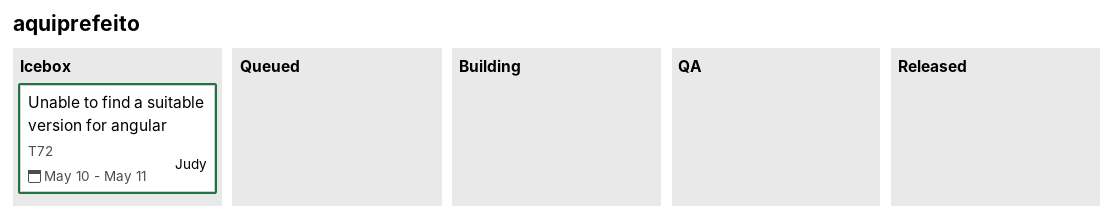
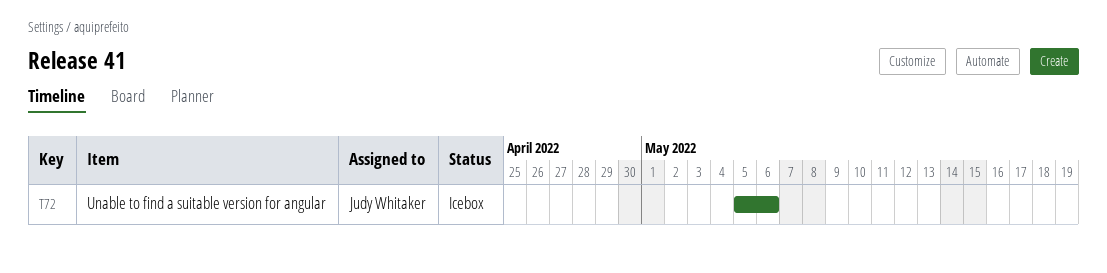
T72, start: May 10 -> May 5
T72, due: May 11 -> May 6

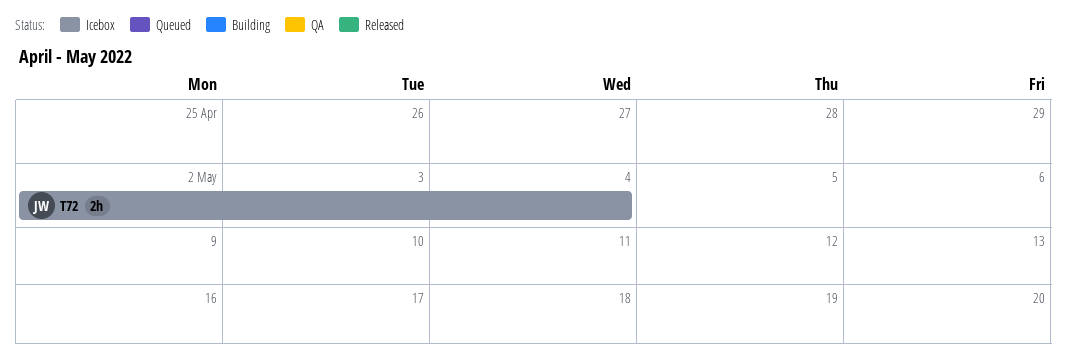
T72, start: May 5 -> May 2
T72, due: May 6 -> May 4

